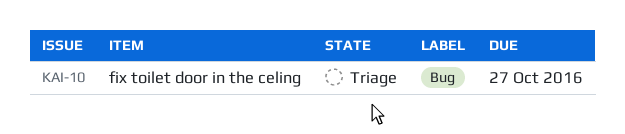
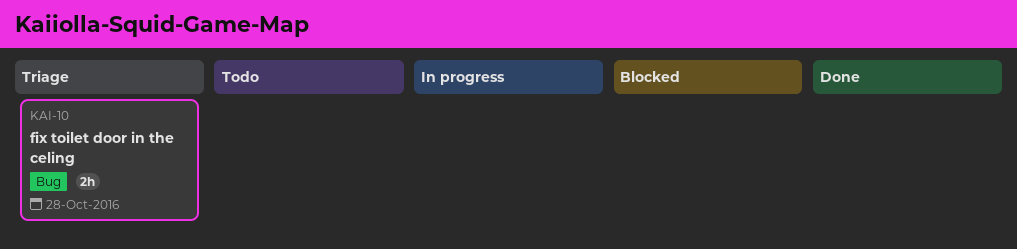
KAI-10, due: Oct 27 -> Oct 28

